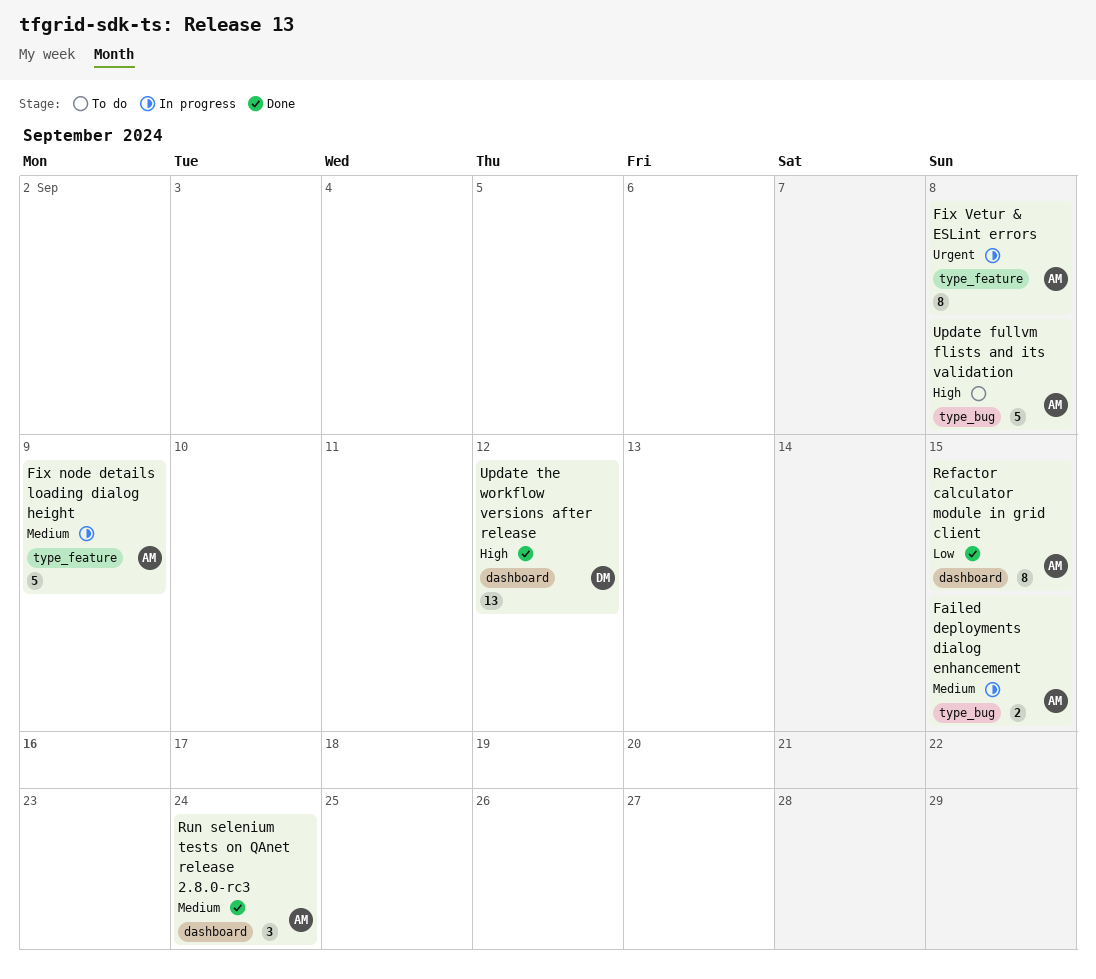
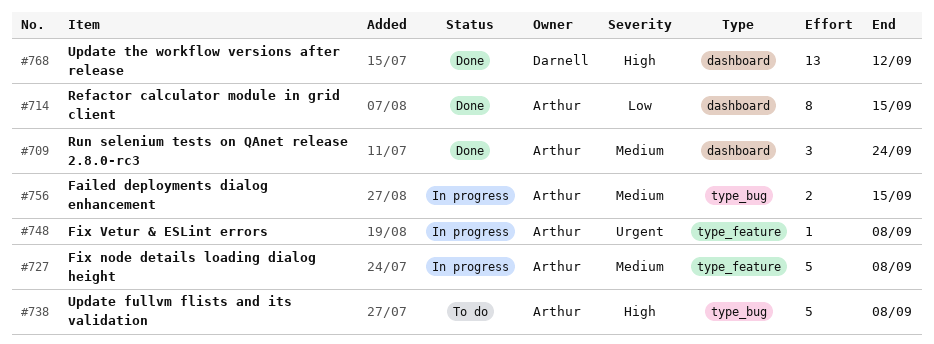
Fix node details loading dialog height, due: Sep 9 -> Sep 8
Fix Vetur & ESLint errors, estimate: 8 -> 1

